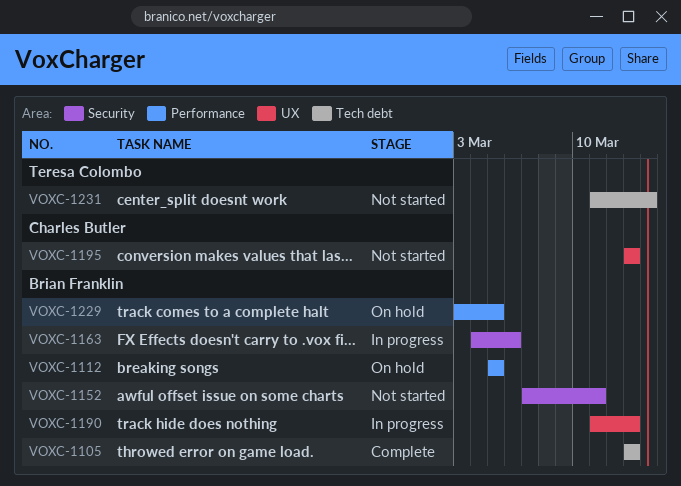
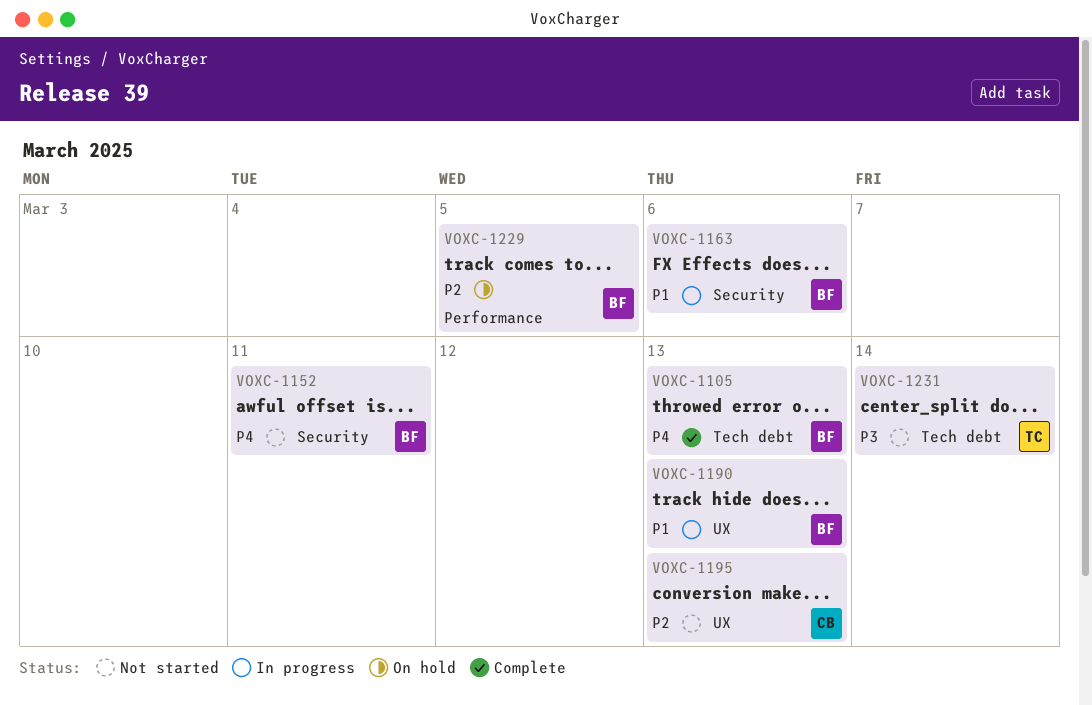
VOXC-1112: present -> none

